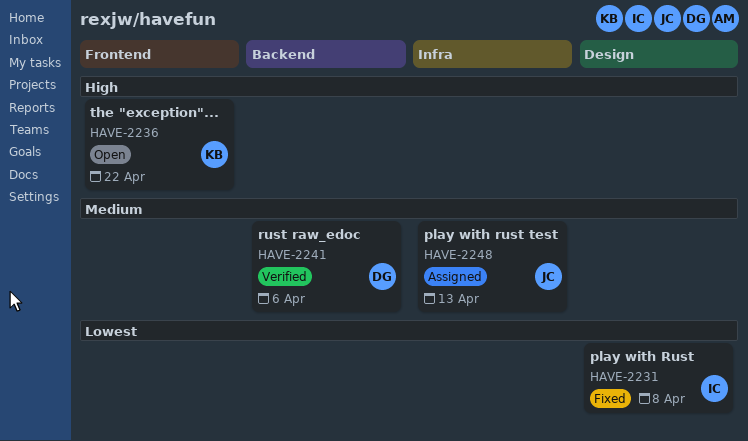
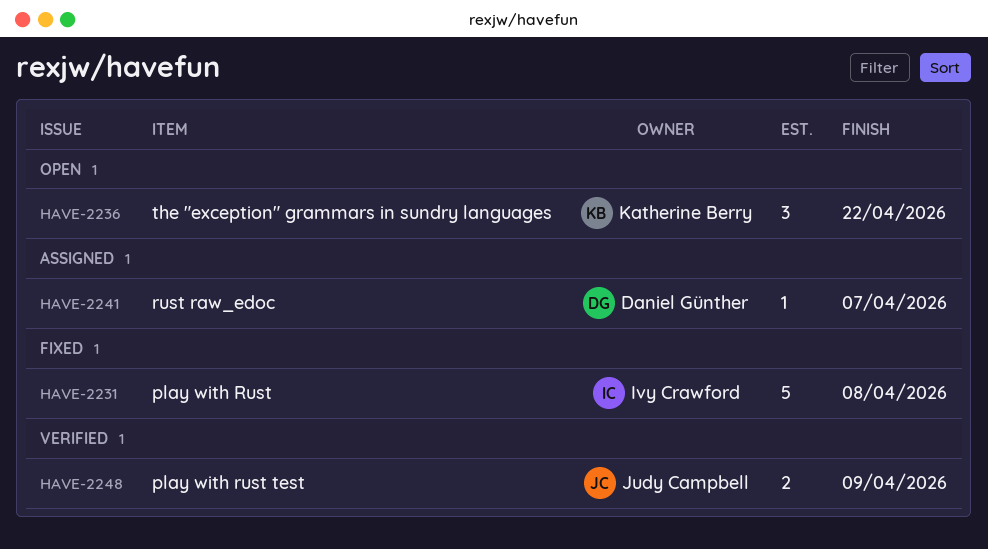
HAVE-2241, status: Verified -> Assigned
HAVE-2241, due: Apr 6 -> Apr 7
HAVE-2248, status: Assigned -> Verified
HAVE-2248, due: Apr 13 -> Apr 9

